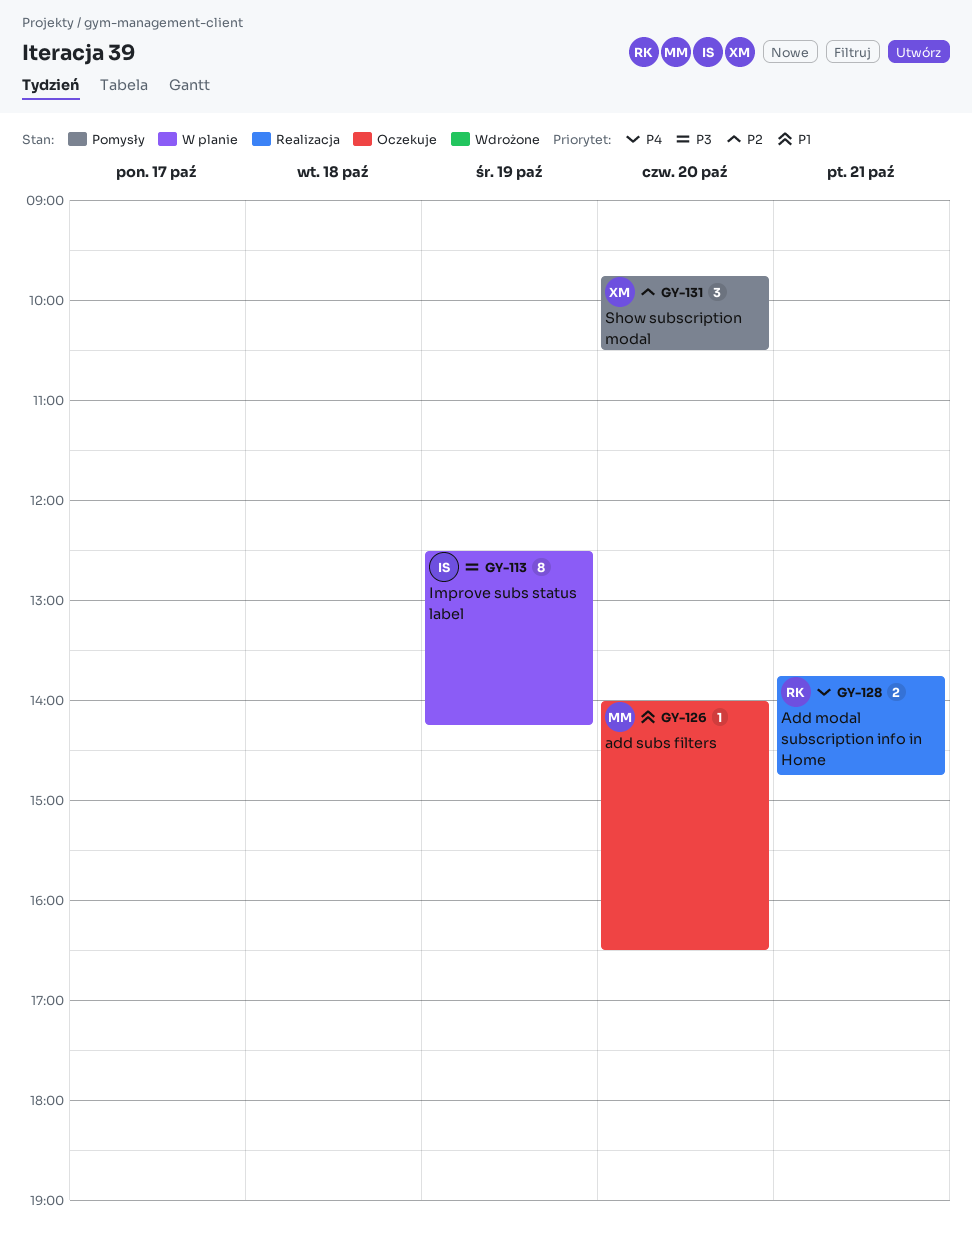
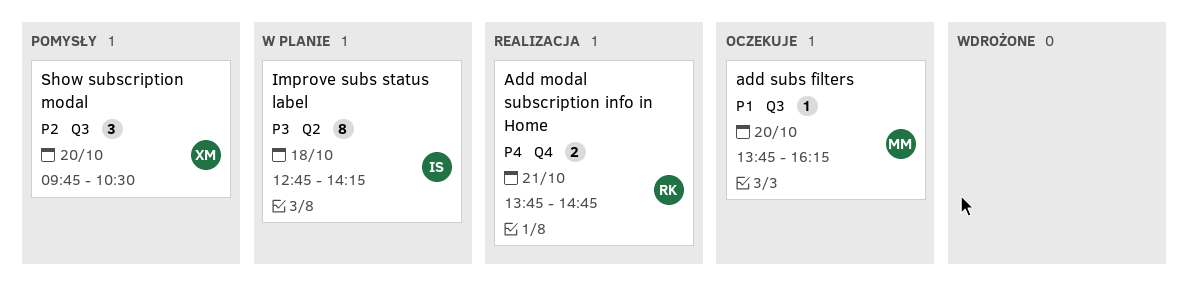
add subs filters, begins: 14:00 -> 13:45
add subs filters, ends: 16:30 -> 16:15
Improve subs status label, day: Oct 19 -> Oct 18
Improve subs status label, begins: 12:30 -> 12:45

